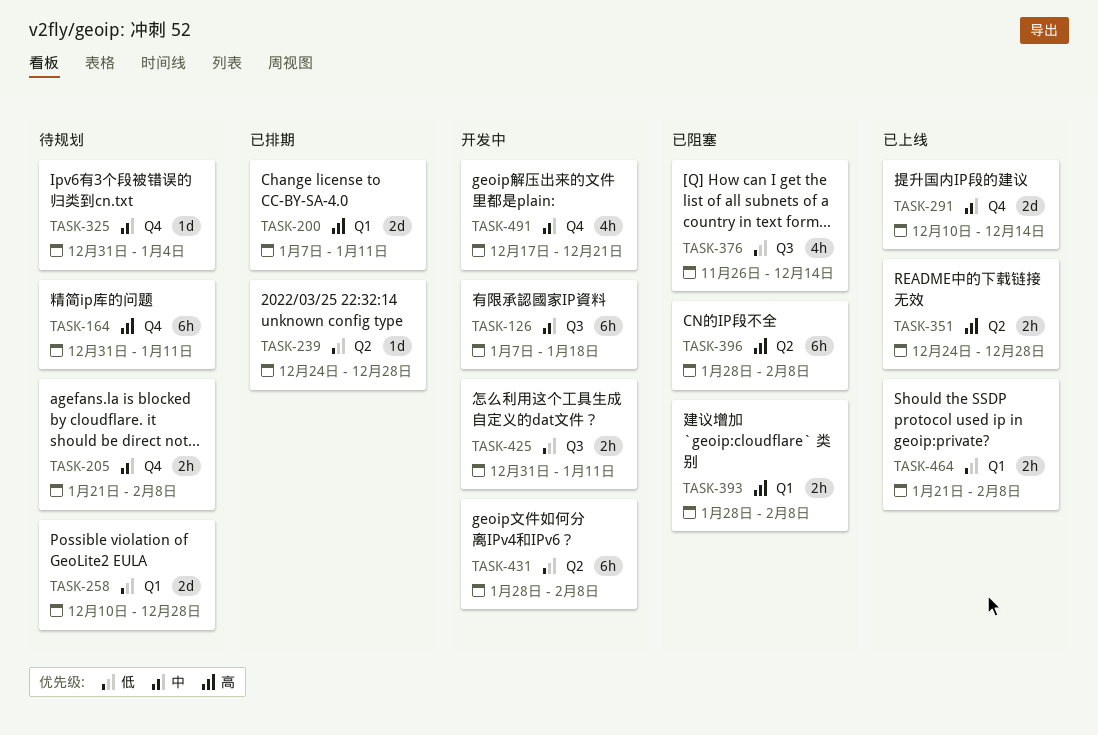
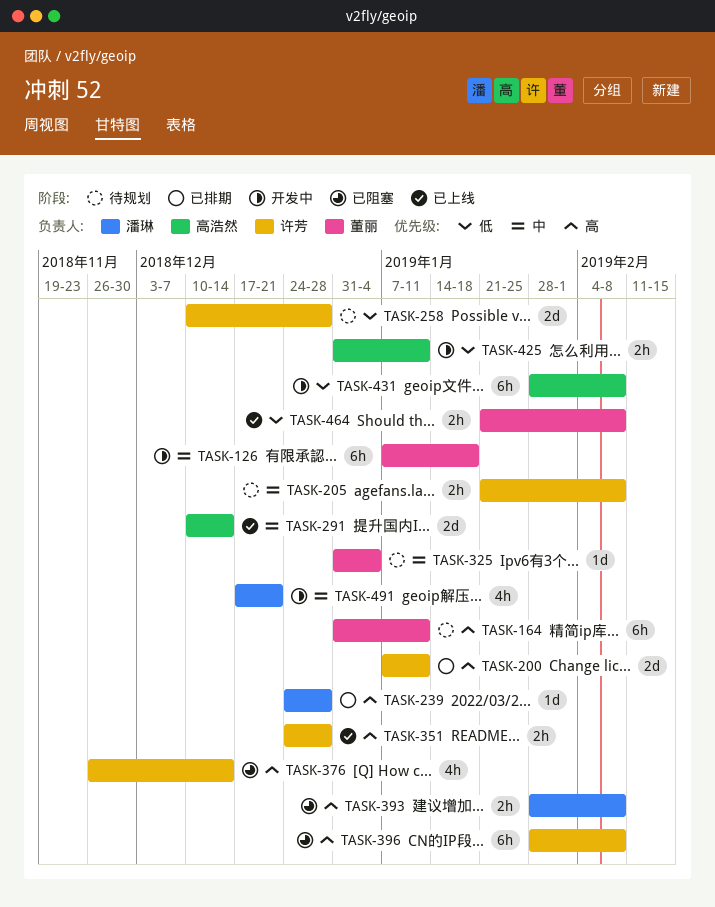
TASK-239, priority: 低 -> 高
TASK-376, priority: 低 -> 高

